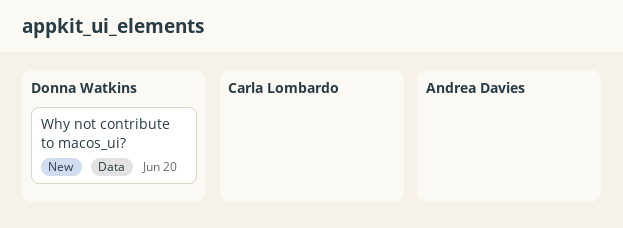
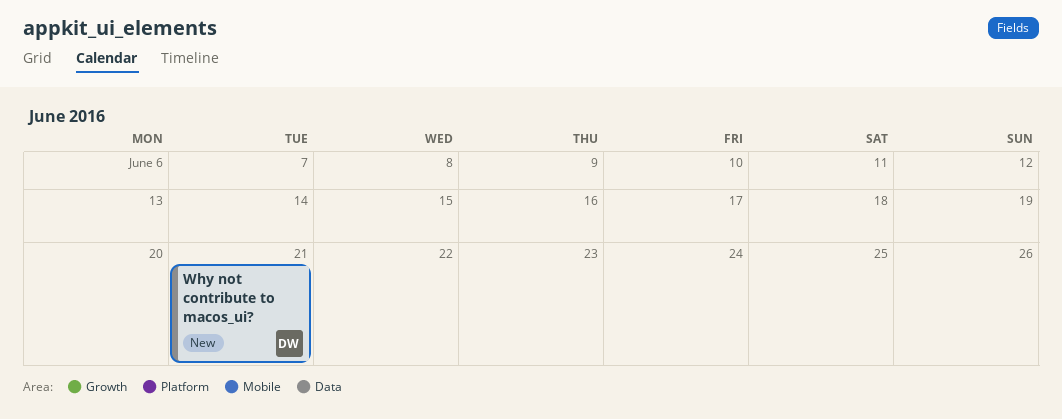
Why not contribute to macos_ui?, due: Jun 20 -> Jun 21

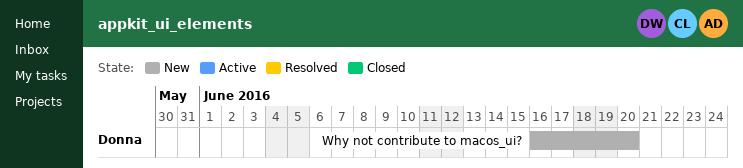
Why not contribute to macos_ui?, due: Jun 21 -> Jun 20

